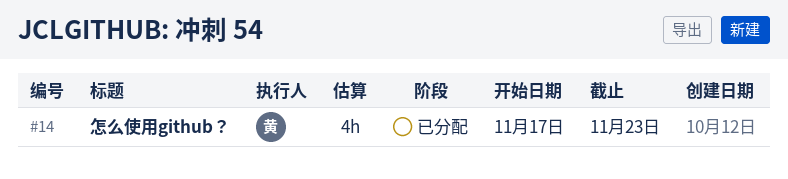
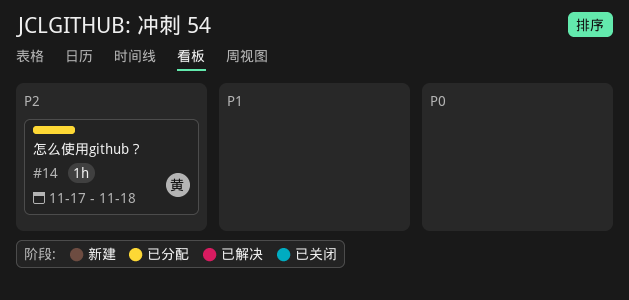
#14, estimate: 4h -> 1h
#14, due: Nov 23 -> Nov 18

